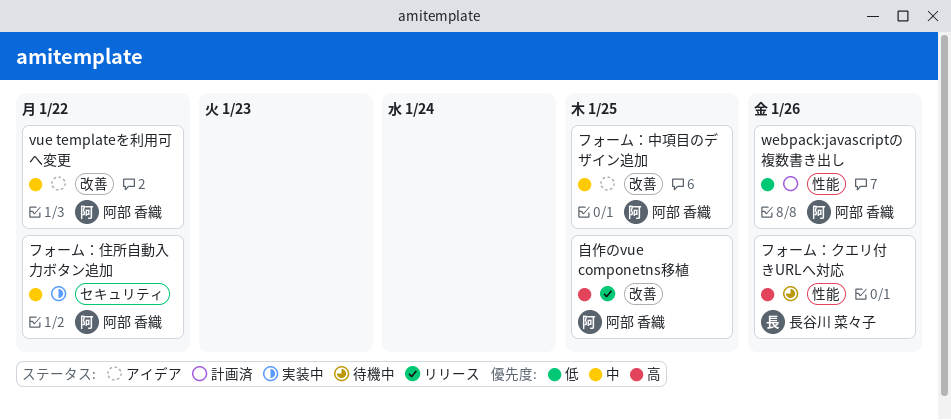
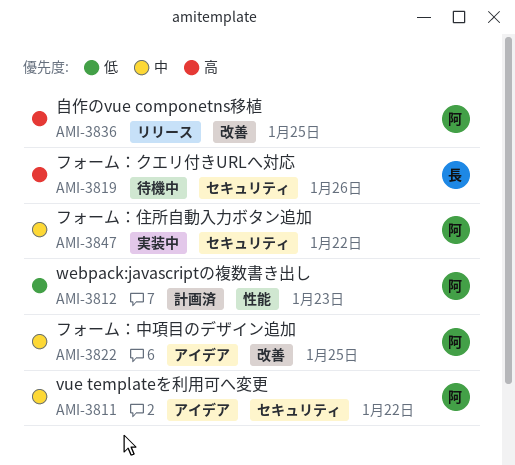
vue templateを利用可へ変更, label: 改善 -> セキュリティ
webpack:javascriptの複数書き出し, due: Jan 26 -> Jan 23
フォーム：クエリ付きURLへ対応, label: 性能 -> セキュリティ

